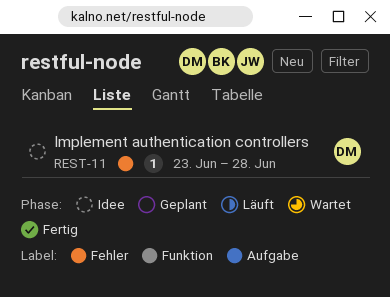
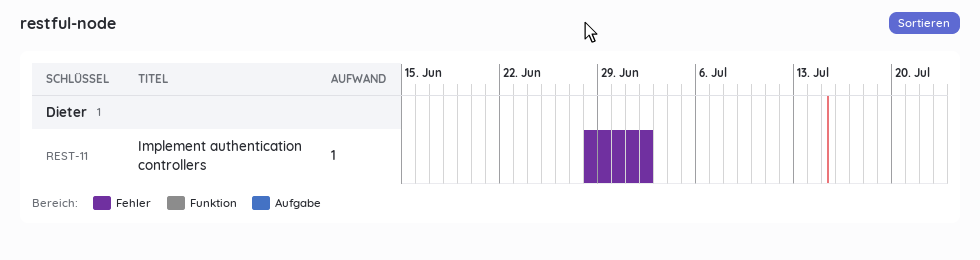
REST-11, start: Jun 23 -> Jun 28
REST-11, due: Jun 28 -> Jul 2

